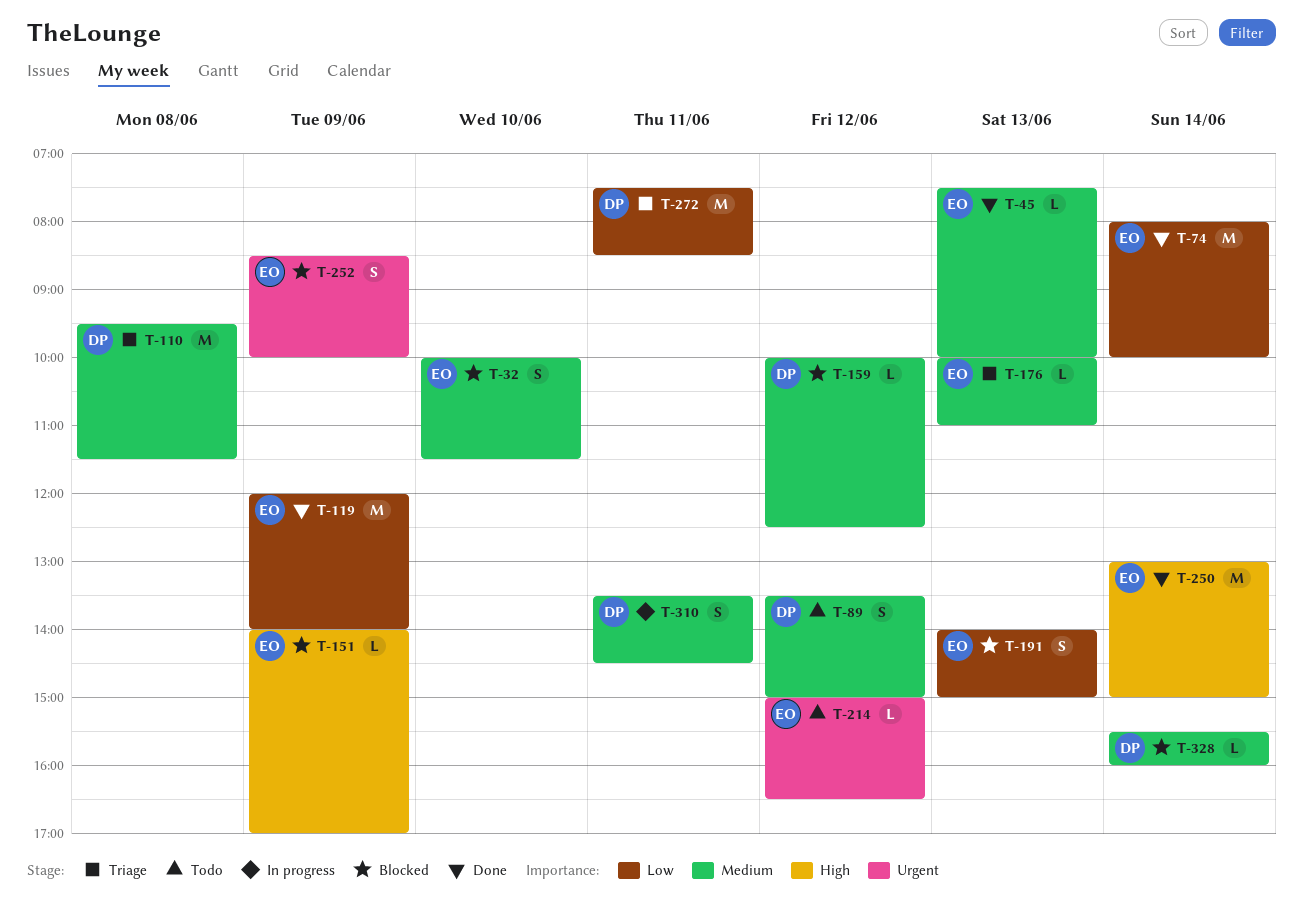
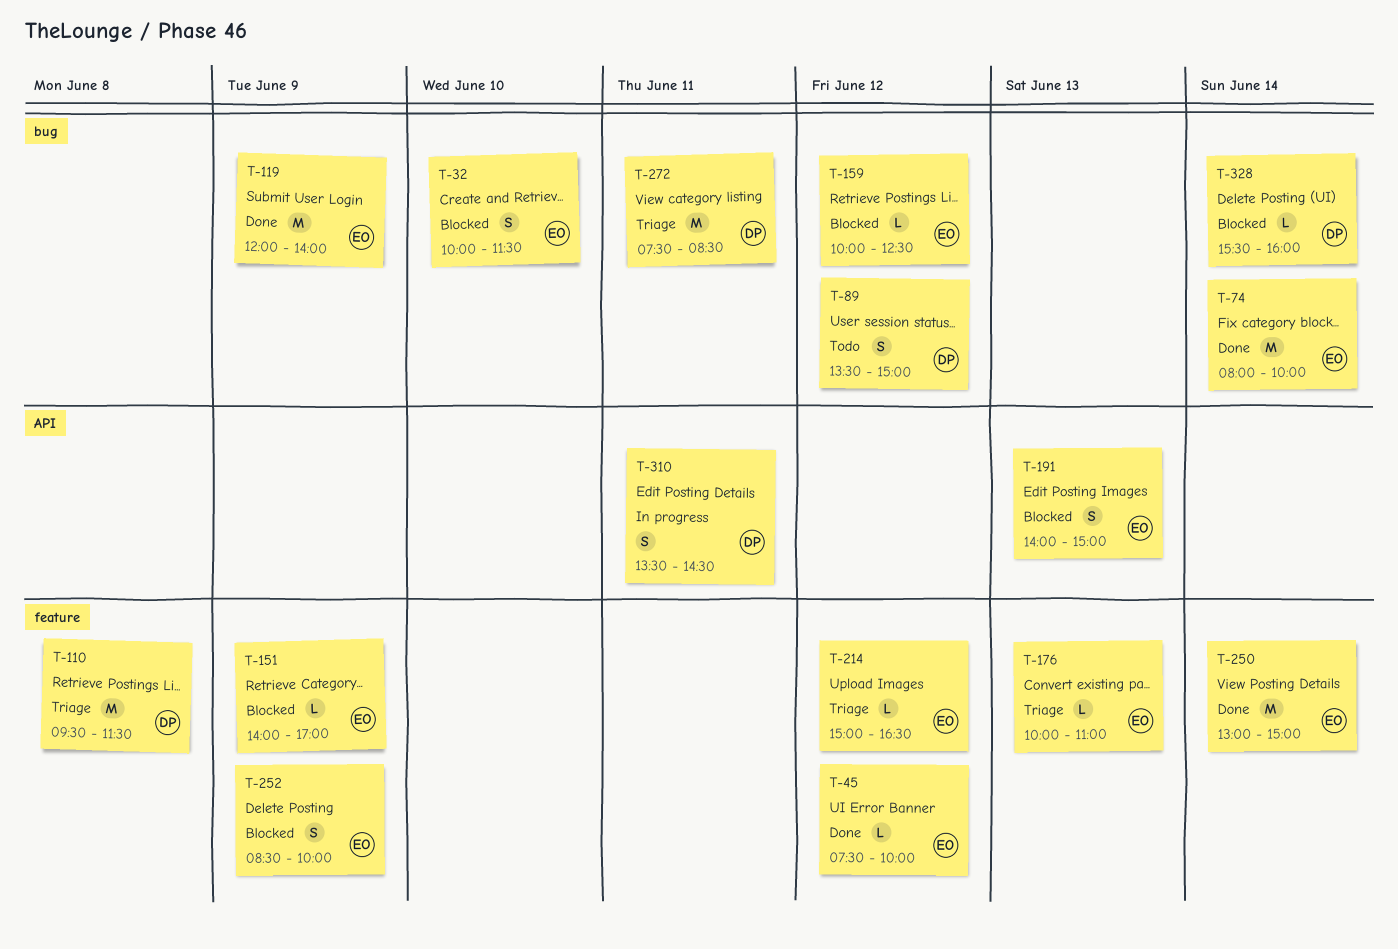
T-45, day: Jun 13 -> Jun 12
T-159, owner: DP -> EO
T-214, status: Todo -> Triage

